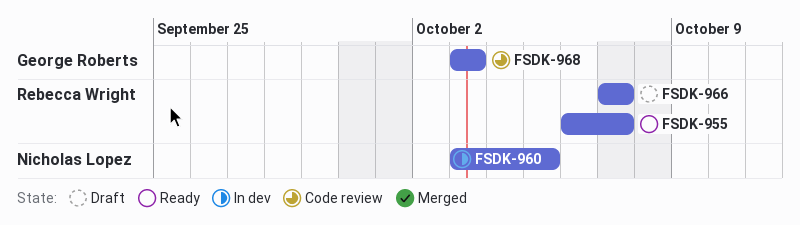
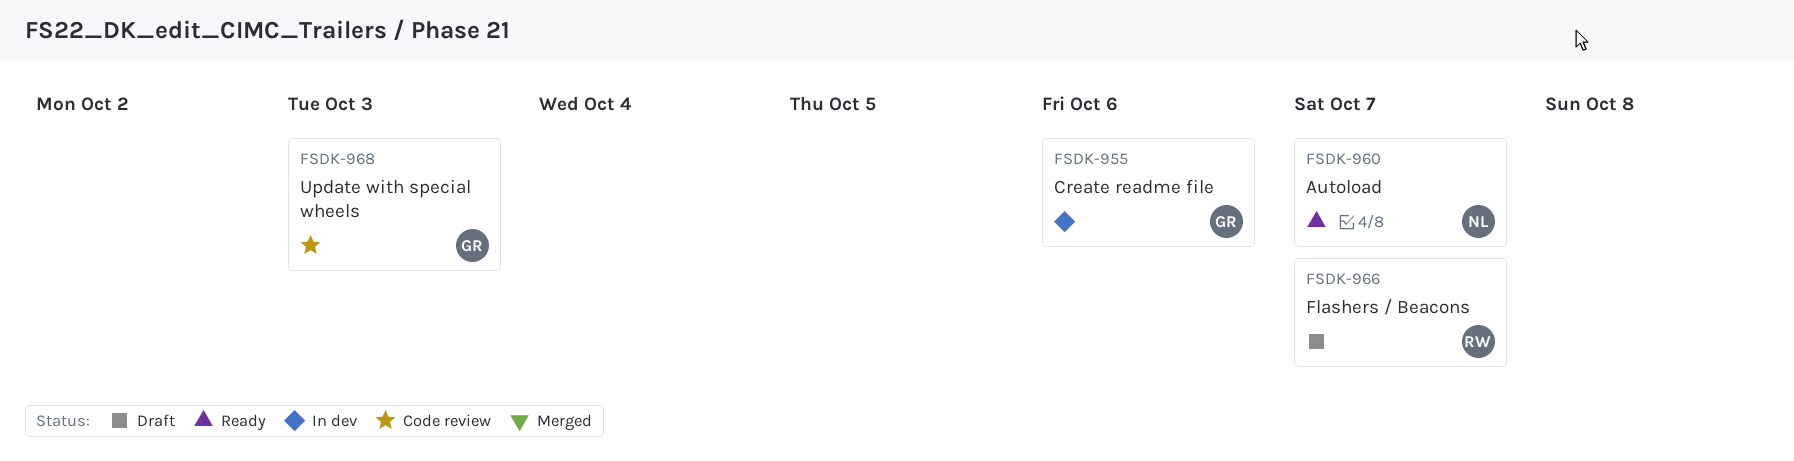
FSDK-955, status: Ready -> In dev
FSDK-955, owner: Rebecca Wright -> George Roberts
FSDK-955, due: Oct 7 -> Oct 6
FSDK-960, status: In dev -> Ready
FSDK-960, due: Oct 5 -> Oct 7

